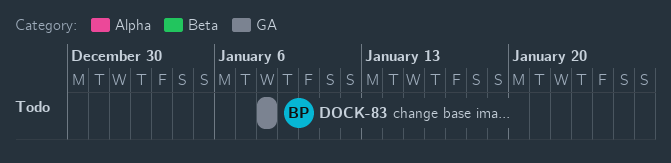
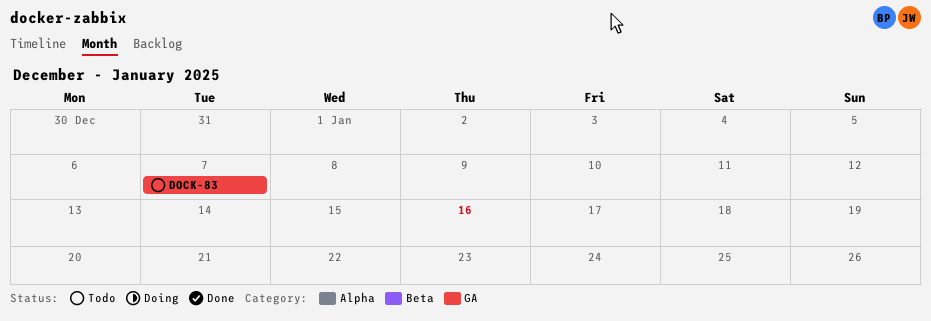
DOCK-83, start: Jan 8 -> Jan 7
DOCK-83, due: Jan 8 -> Jan 7

